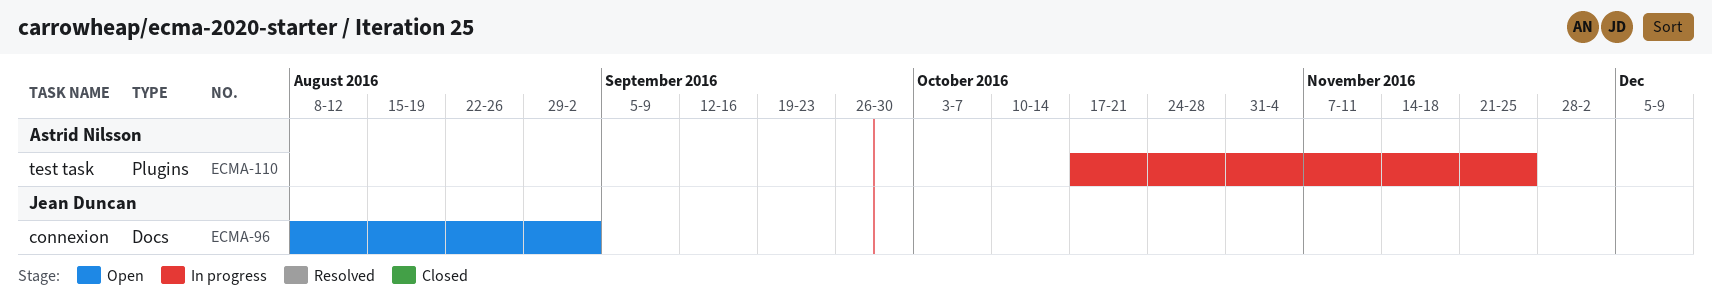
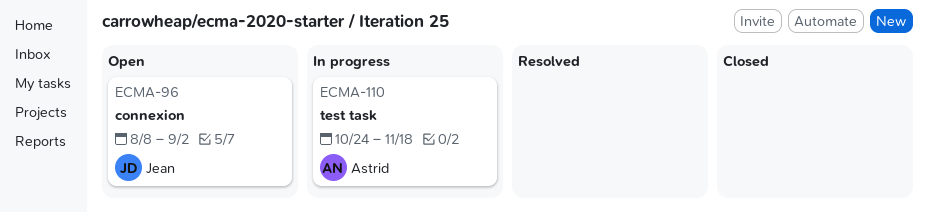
ECMA-110, start: Oct 17 -> Oct 24
ECMA-110, due: Nov 25 -> Nov 18

